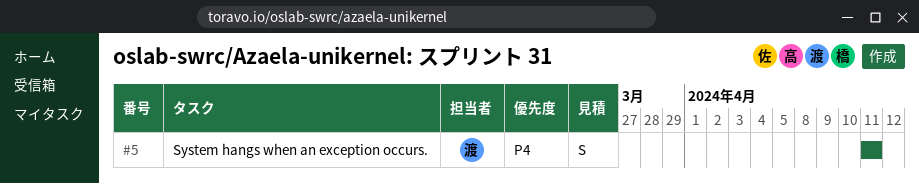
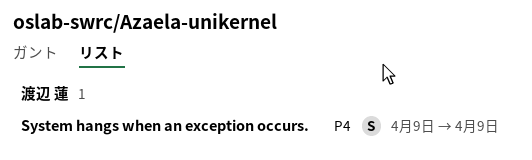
System hangs when an exception occurs., start: Apr 11 -> Apr 9
System hangs when an exception occurs., due: Apr 11 -> Apr 9

